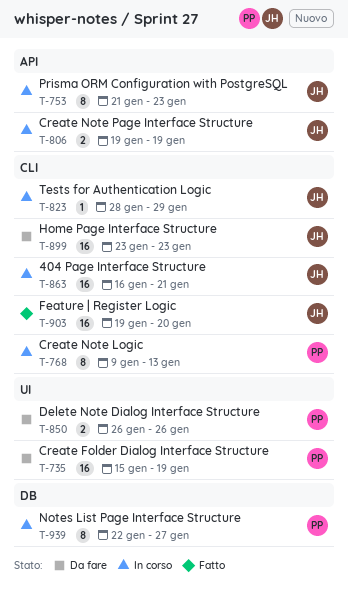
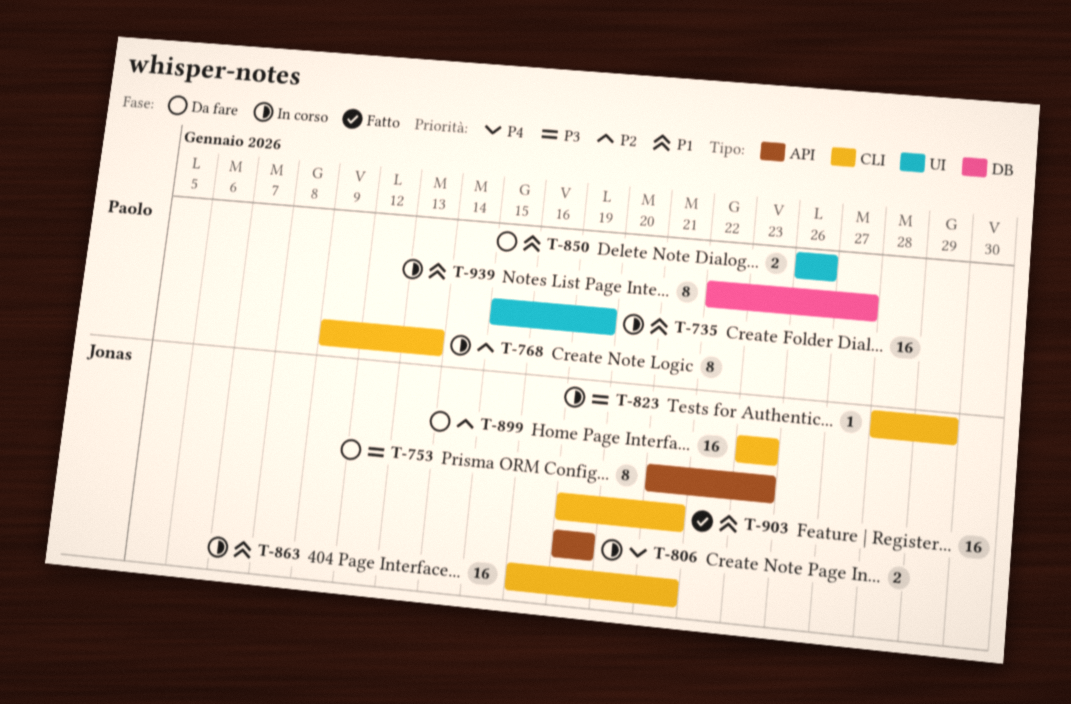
T-735, status: Da fare -> In corso
T-753, status: In corso -> Da fare
T-903, due: Jan 20 -> Jan 21

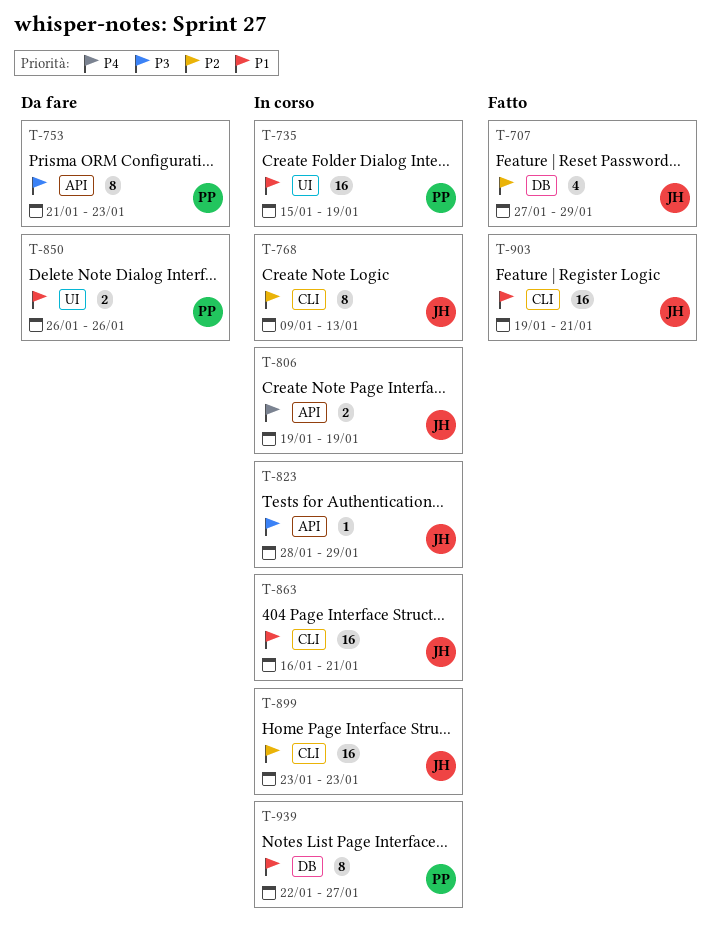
T-707: none -> present
T-753, owner: Jonas -> Paolo
T-768, owner: Paolo -> Jonas
T-823, label: CLI -> API
T-899, status: Da fare -> In corso

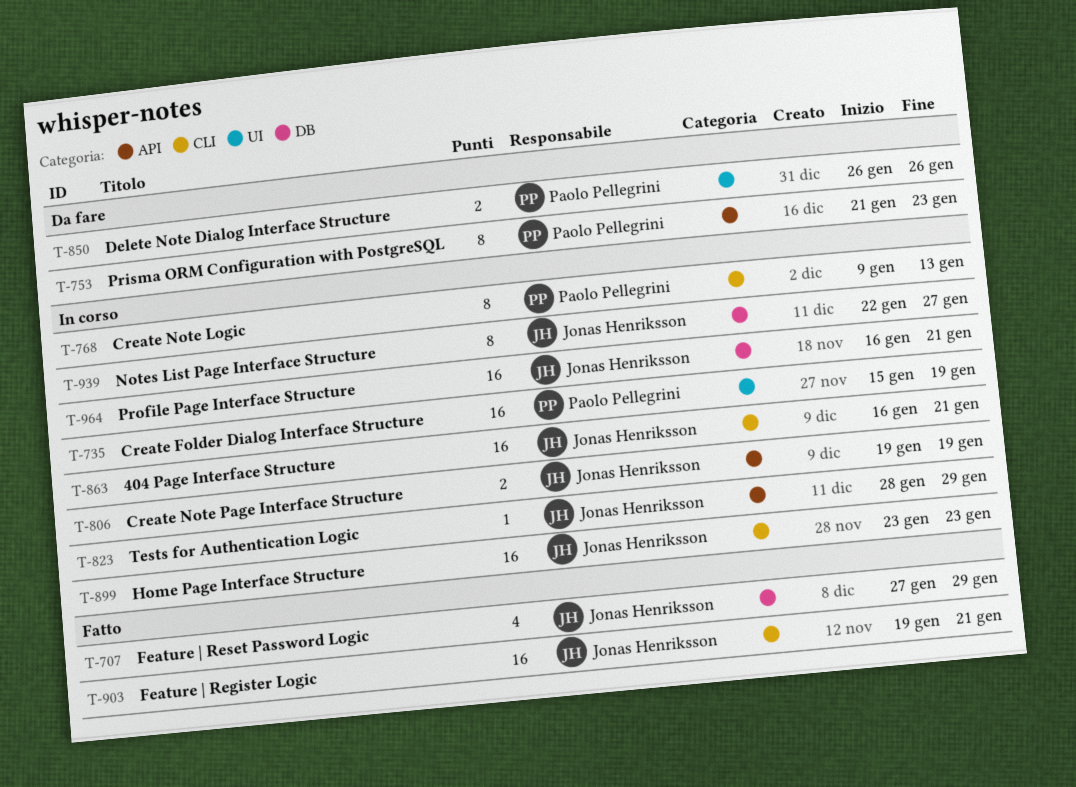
T-768, owner: Jonas Henriksson -> Paolo Pellegrini
T-939, owner: Paolo Pellegrini -> Jonas Henriksson
T-964: none -> present

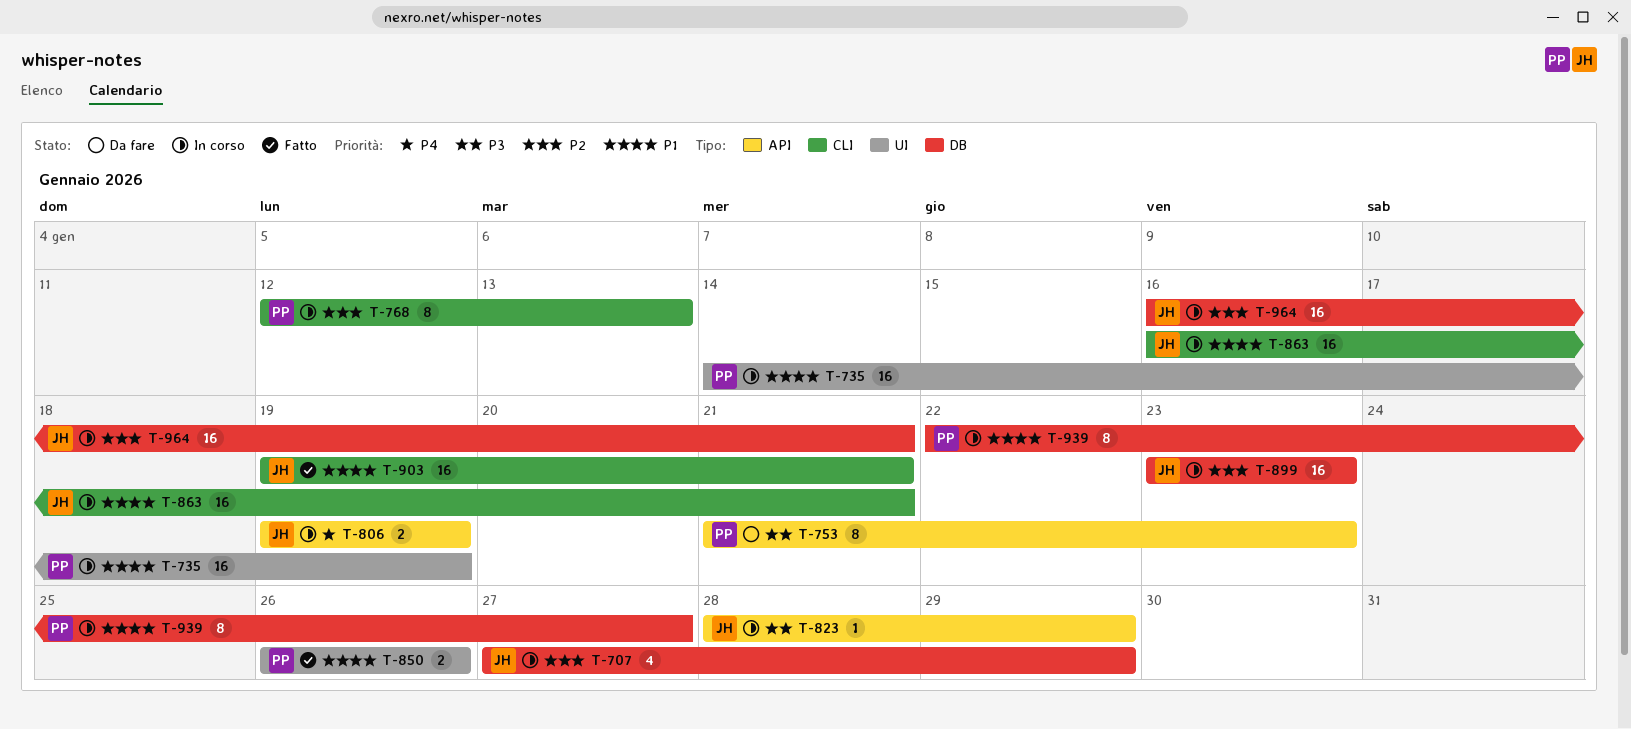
T-707, status: Fatto -> In corso
T-735, start: Jan 15 -> Jan 14
T-768, start: Jan 9 -> Jan 12
T-850, status: Da fare -> Fatto
T-899, label: CLI -> DB
T-939, owner: Jonas Henriksson -> Paolo Pellegrini

